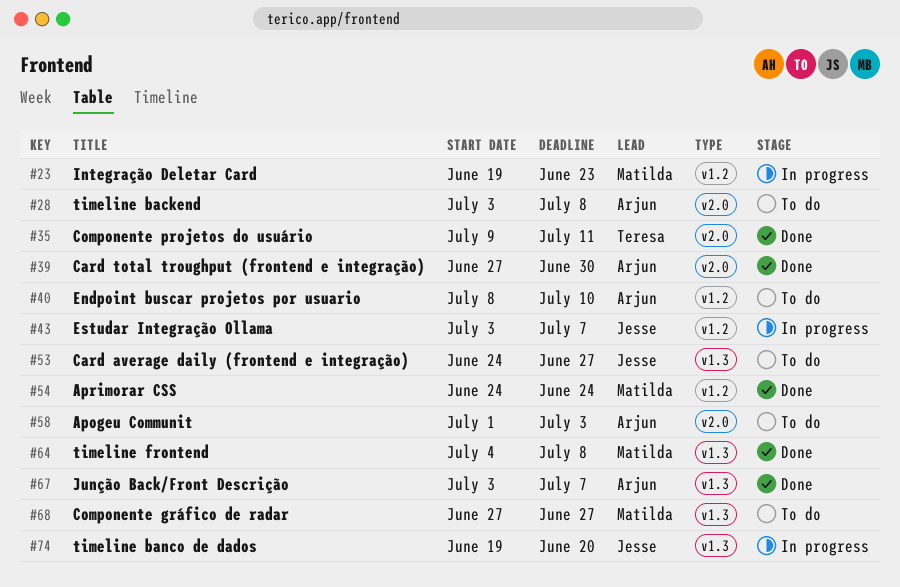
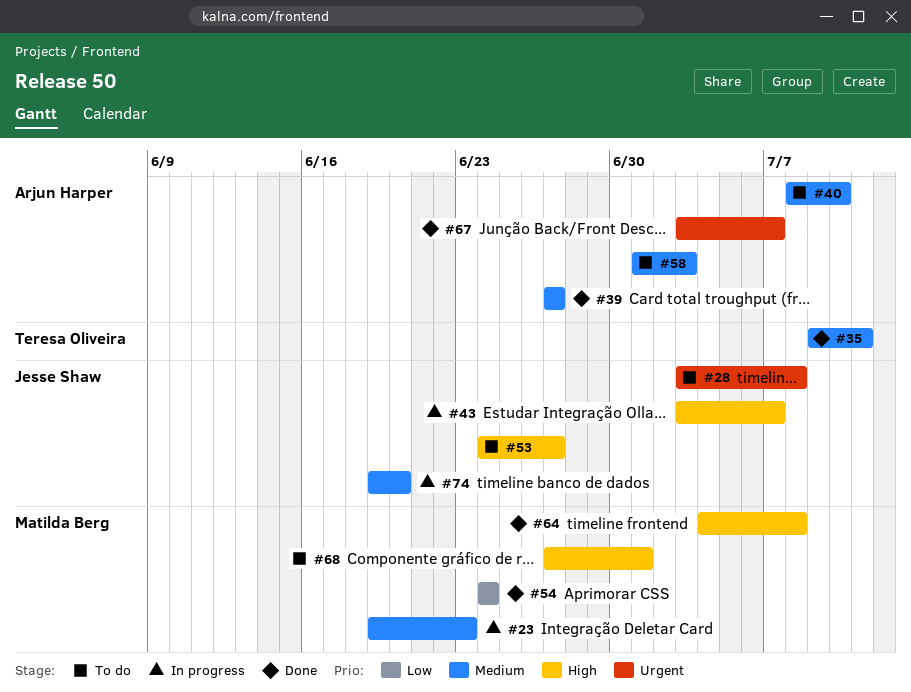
#28, owner: Arjun Harper -> Jesse Shaw
#39, due: Jun 30 -> Jun 27
#68, due: Jun 27 -> Jul 1

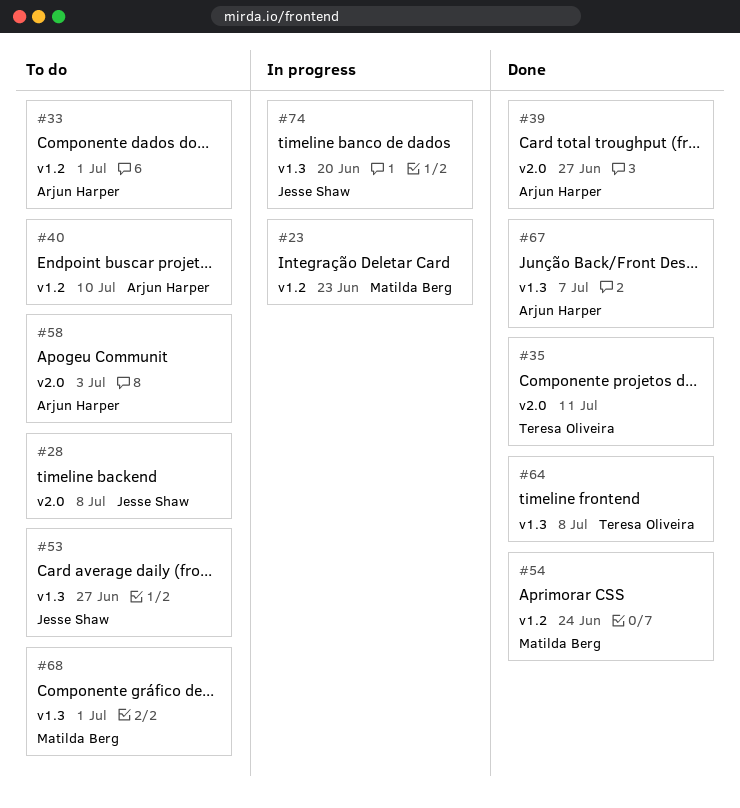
#33: none -> present
#43: present -> none
#64, owner: Matilda Berg -> Teresa Oliveira

